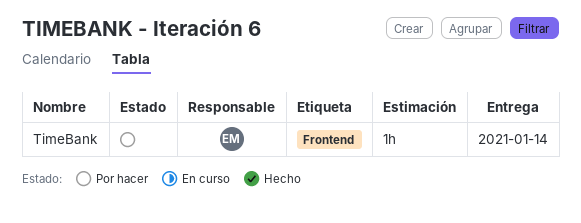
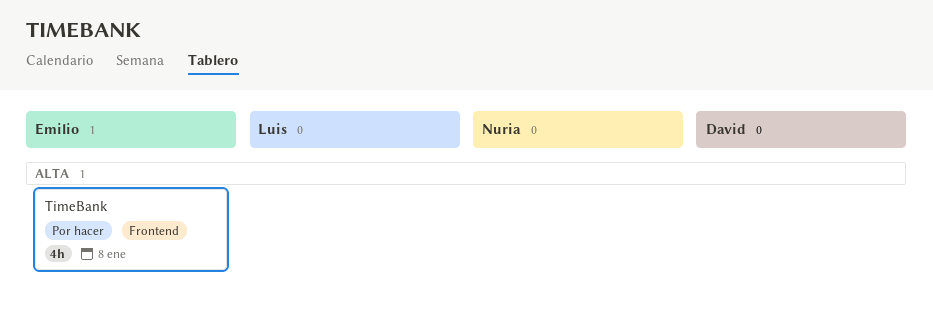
TimeBank, estimate: 1h -> 4h
TimeBank, due: Jan 14 -> Jan 8

